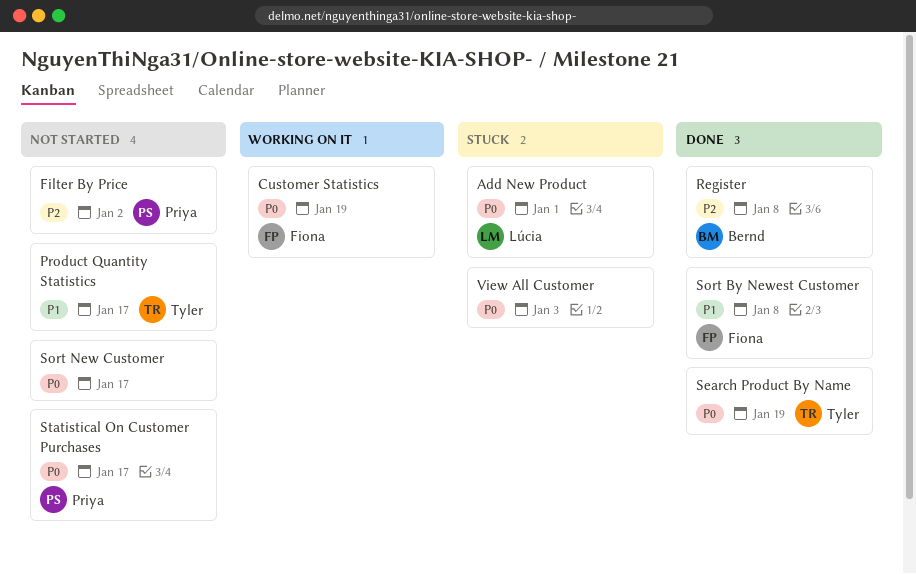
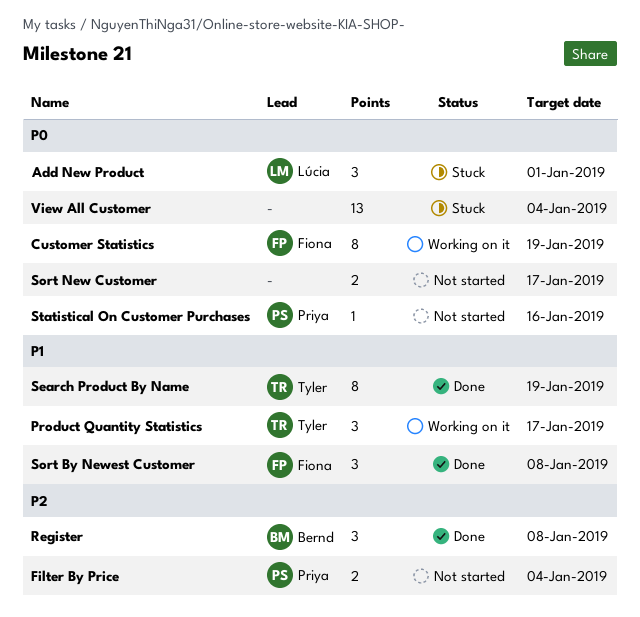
Filter By Price, due: Jan 2 -> Jan 4
Product Quantity Statistics, status: Not started -> Working on it
Search Product By Name, priority: P0 -> P1
Statistical On Customer Purchases, due: Jan 17 -> Jan 16
View All Customer, due: Jan 3 -> Jan 4

